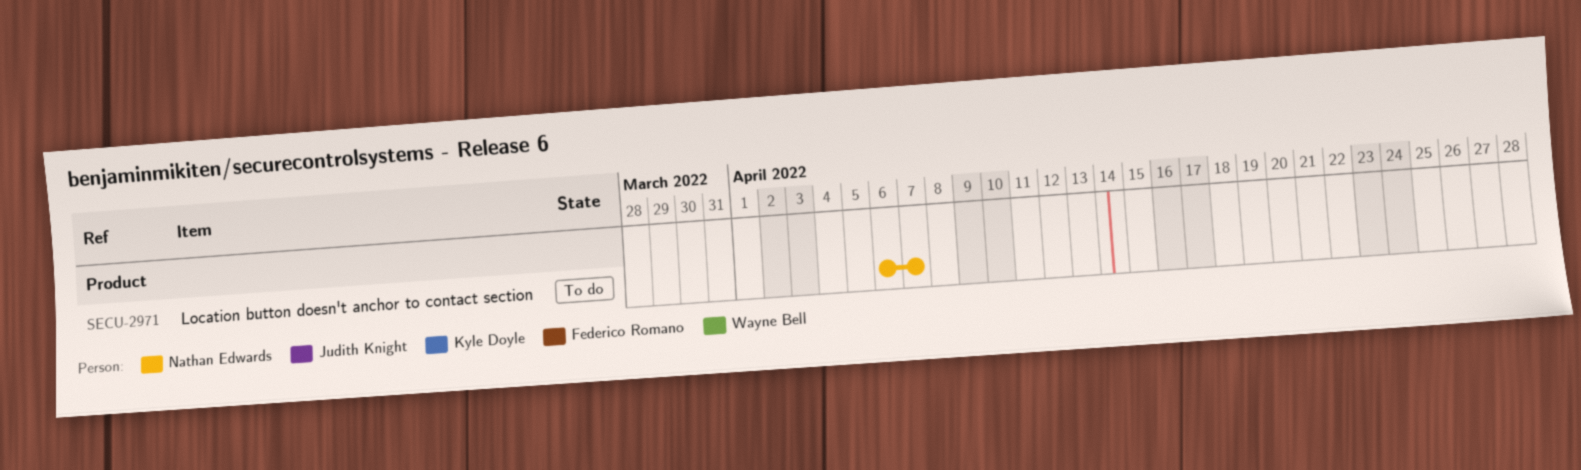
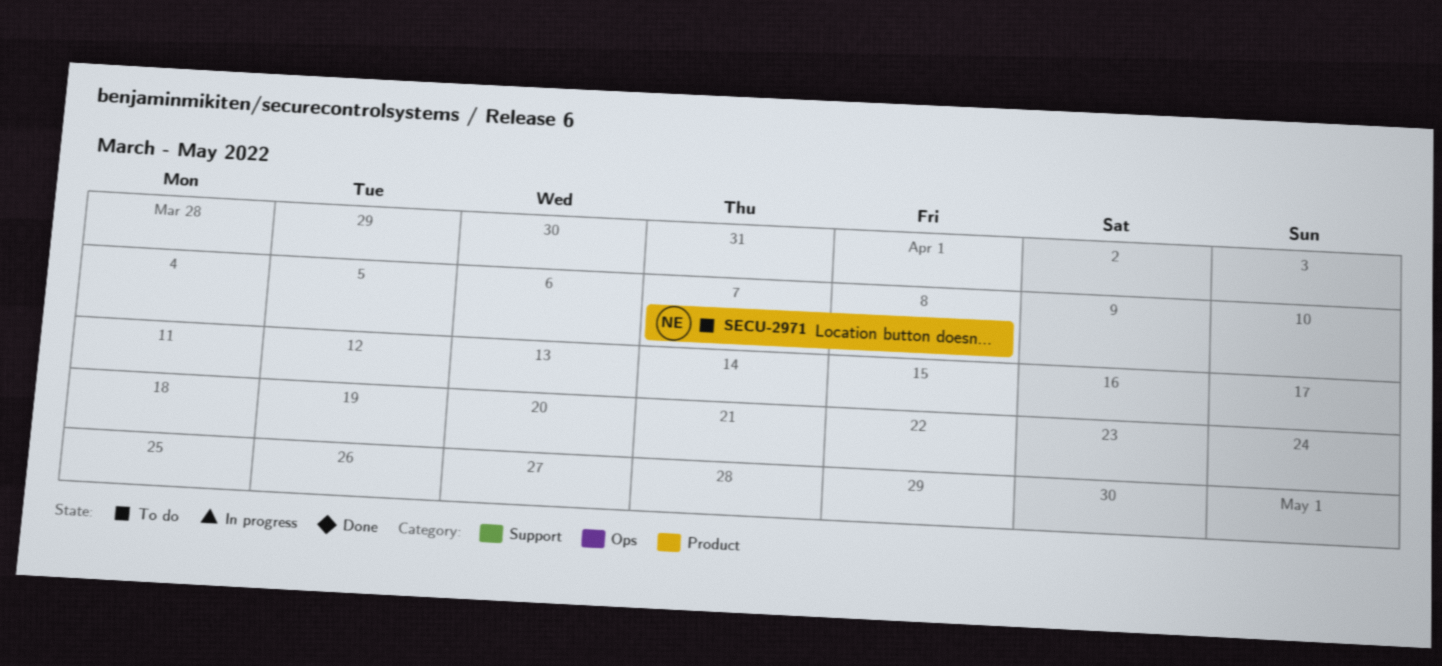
SECU-2971, start: Apr 6 -> Apr 7
SECU-2971, due: Apr 7 -> Apr 8

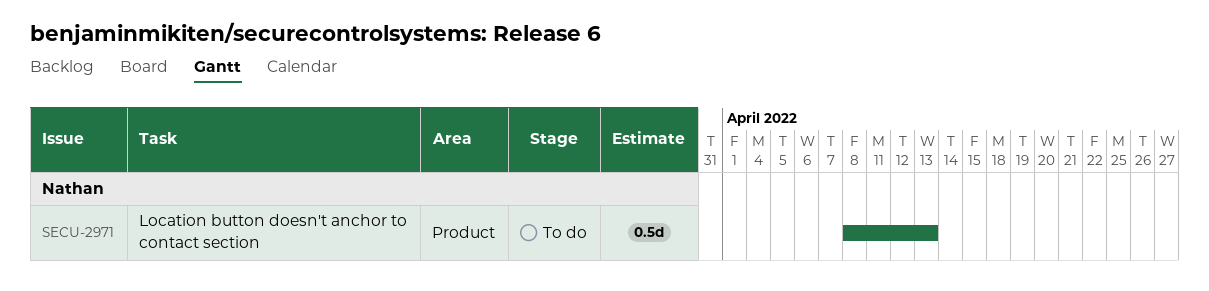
SECU-2971, start: Apr 7 -> Apr 8
SECU-2971, due: Apr 8 -> Apr 13

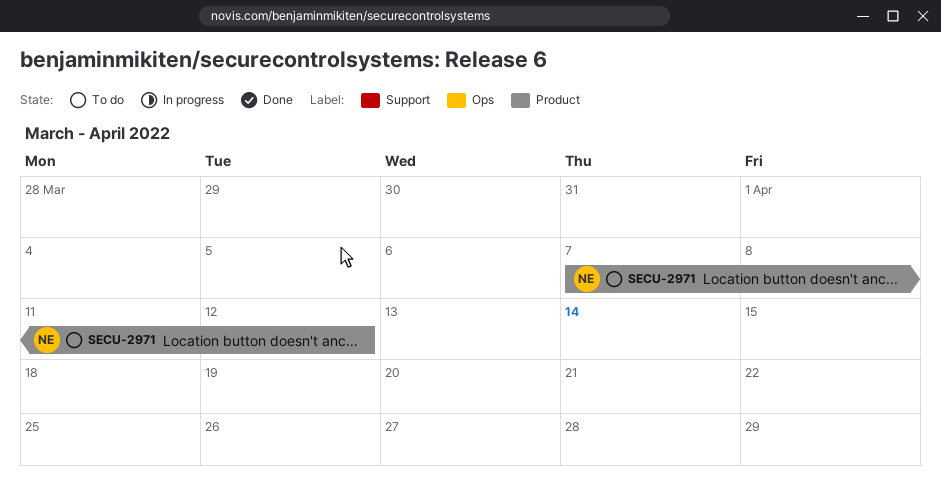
SECU-2971, start: Apr 8 -> Apr 7
SECU-2971, due: Apr 13 -> Apr 12

